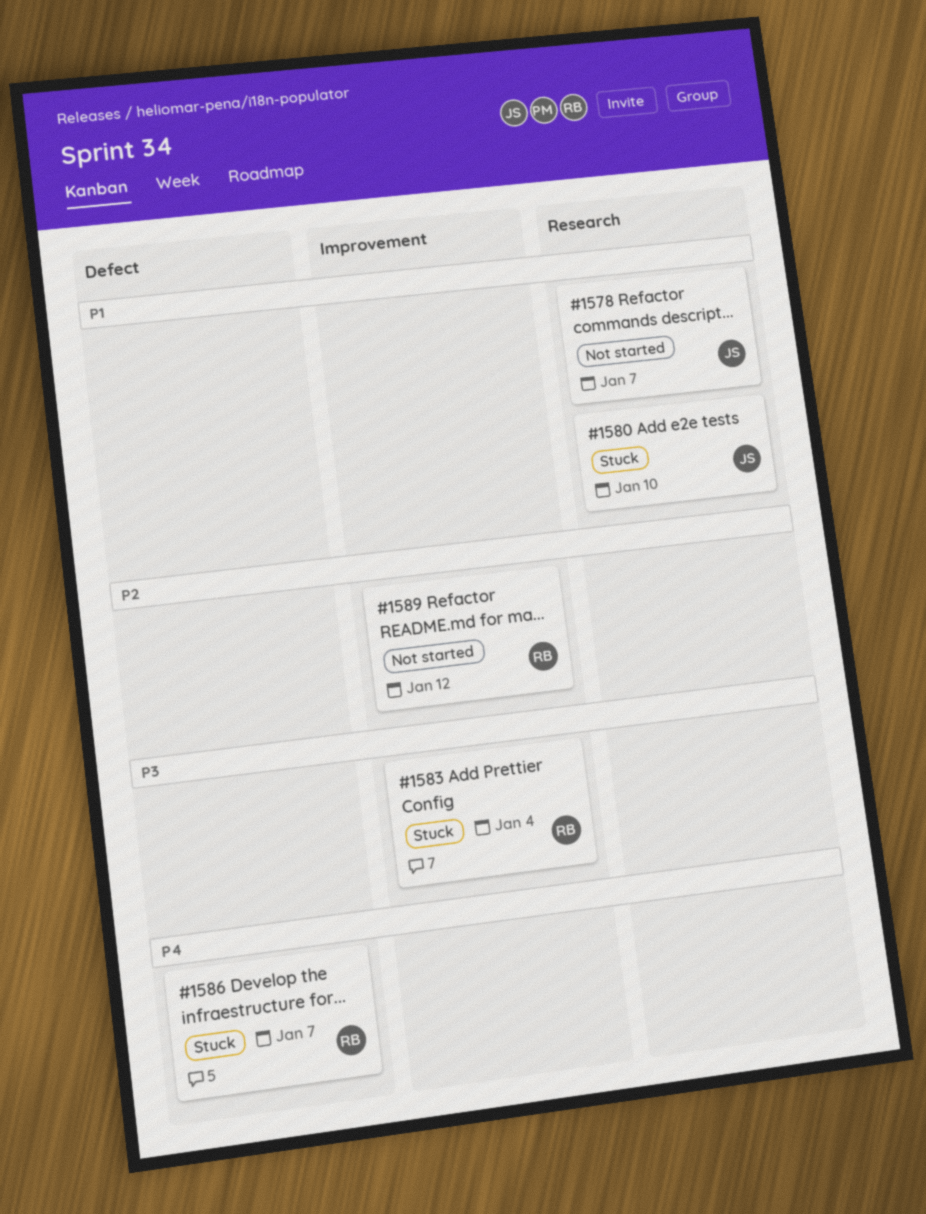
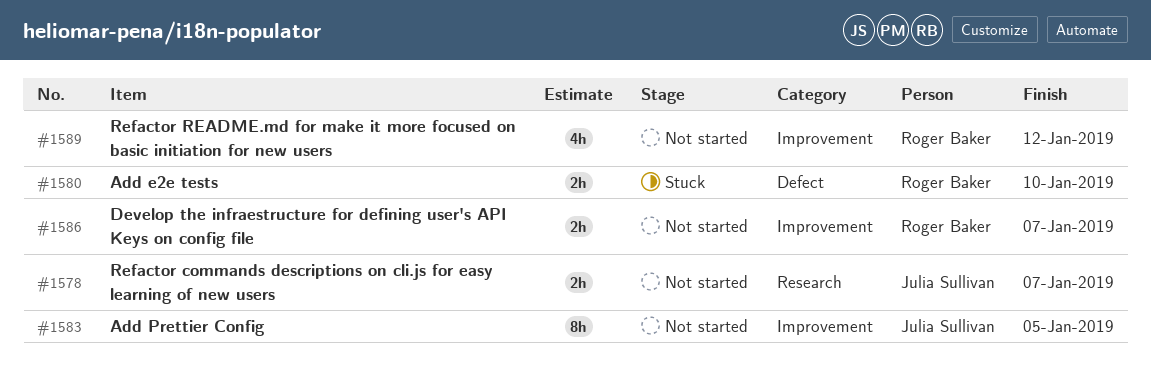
#1580, owner: Julia Sullivan -> Roger Baker
#1580, label: Research -> Defect
#1583, status: Stuck -> Not started
#1583, owner: Roger Baker -> Julia Sullivan
#1583, due: Jan 4 -> Jan 5
#1586, status: Stuck -> Not started
#1586, label: Defect -> Improvement

